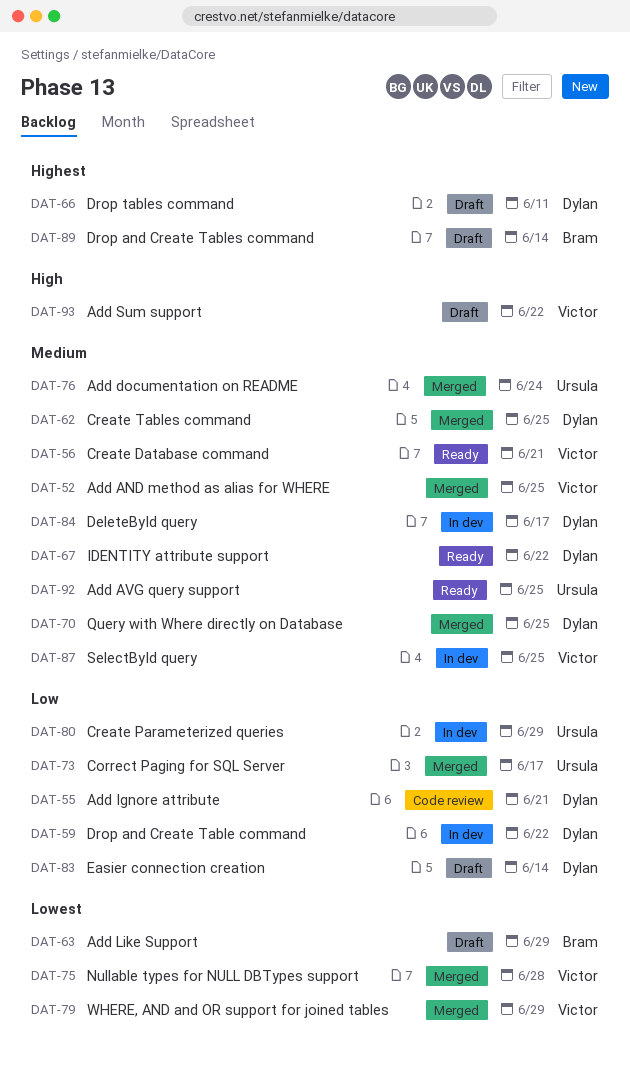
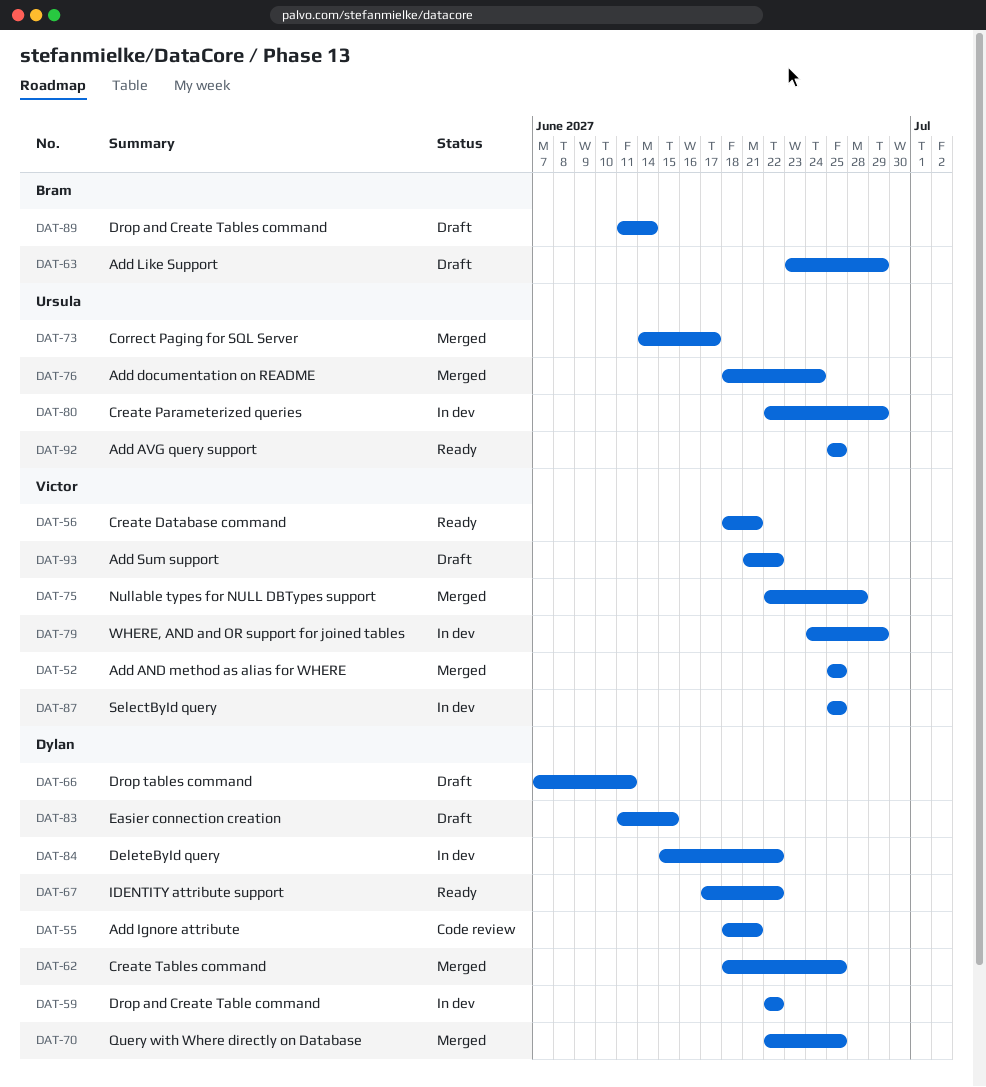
DAT-79, status: Merged -> In dev
DAT-83, due: Jun 14 -> Jun 15
DAT-84, due: Jun 17 -> Jun 22

